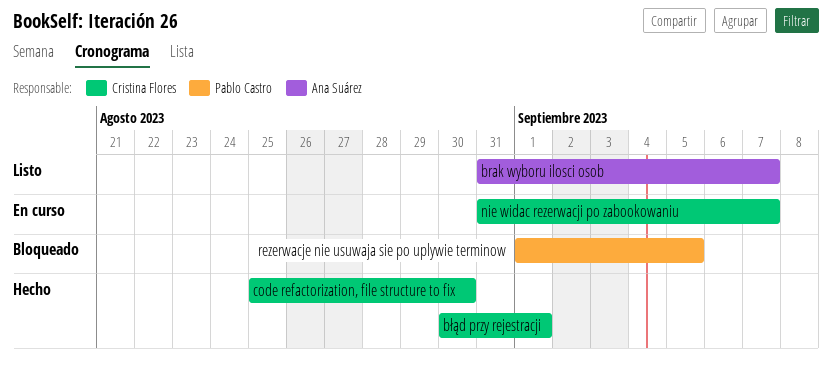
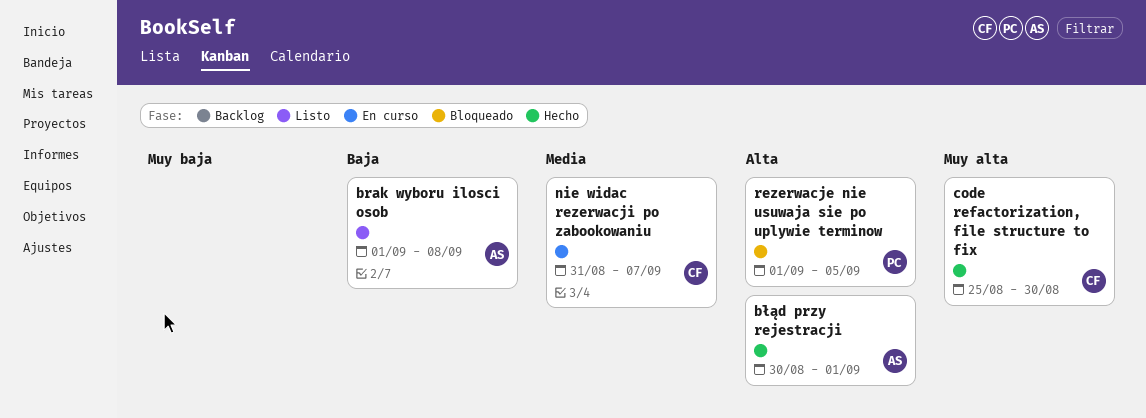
brak wyboru ilosci osob, start: Aug 31 -> Sep 1
brak wyboru ilosci osob, due: Sep 7 -> Sep 8
błąd przy rejestracji, owner: Cristina Flores -> Ana Suárez

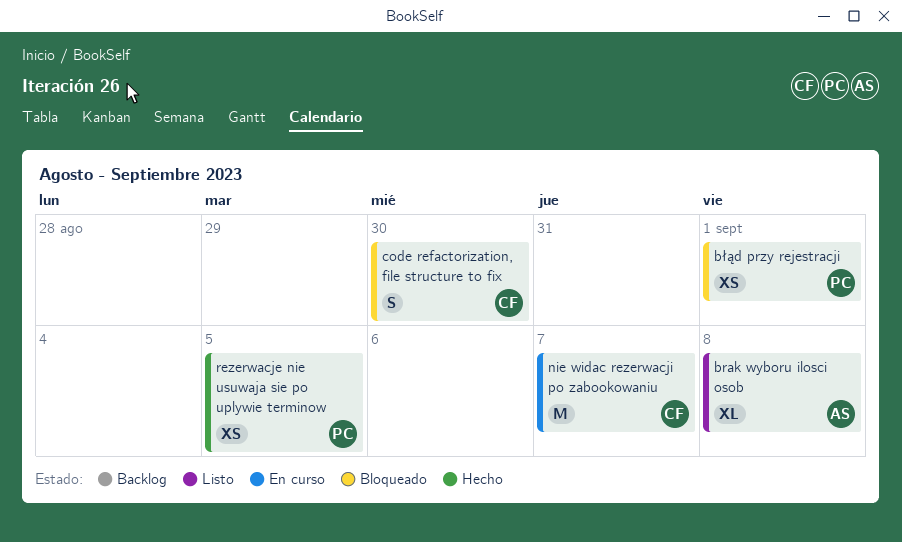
błąd przy rejestracji, status: Hecho -> Bloqueado
błąd przy rejestracji, owner: AS -> PC
code refactorization, file structure to fix, status: Hecho -> Bloqueado
rezerwacje nie usuwaja sie po uplywie terminow, status: Bloqueado -> Hecho

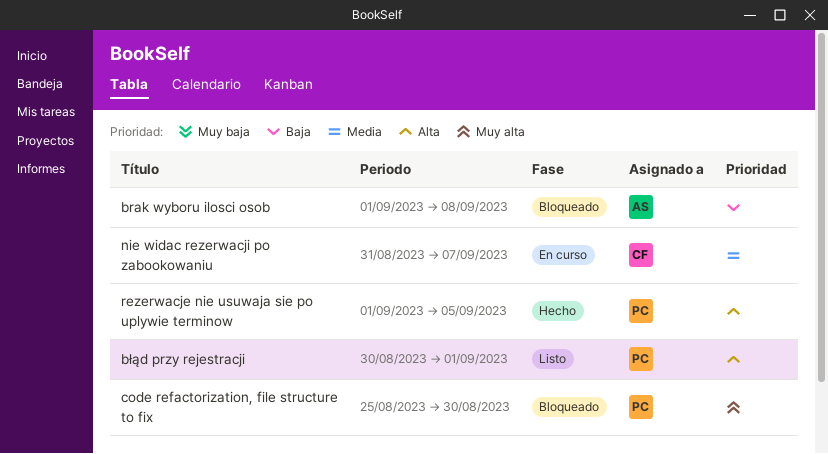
brak wyboru ilosci osob, status: Listo -> Bloqueado
błąd przy rejestracji, status: Bloqueado -> Listo
code refactorization, file structure to fix, owner: CF -> PC

